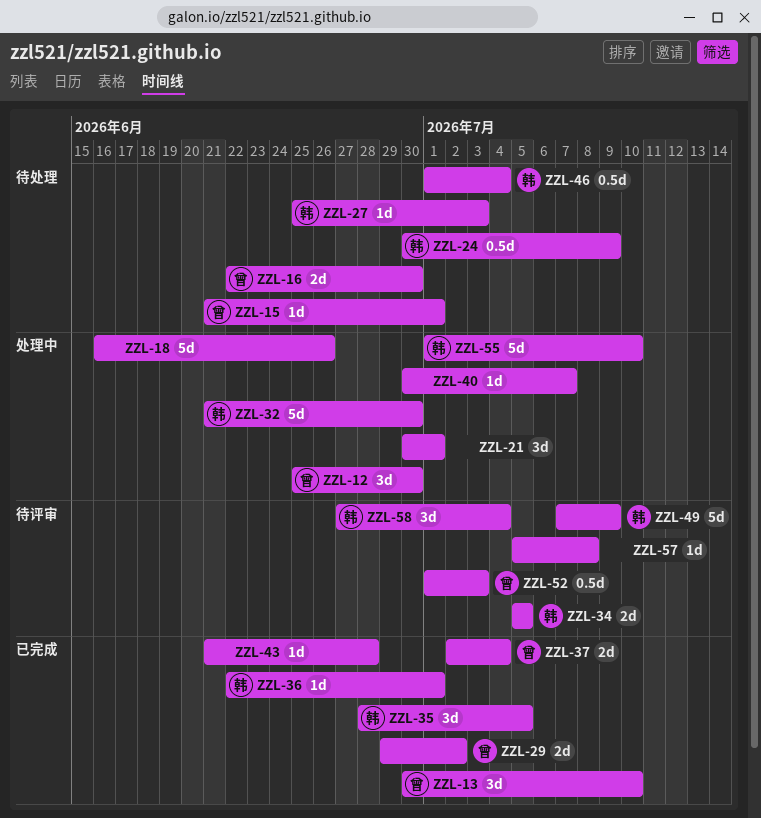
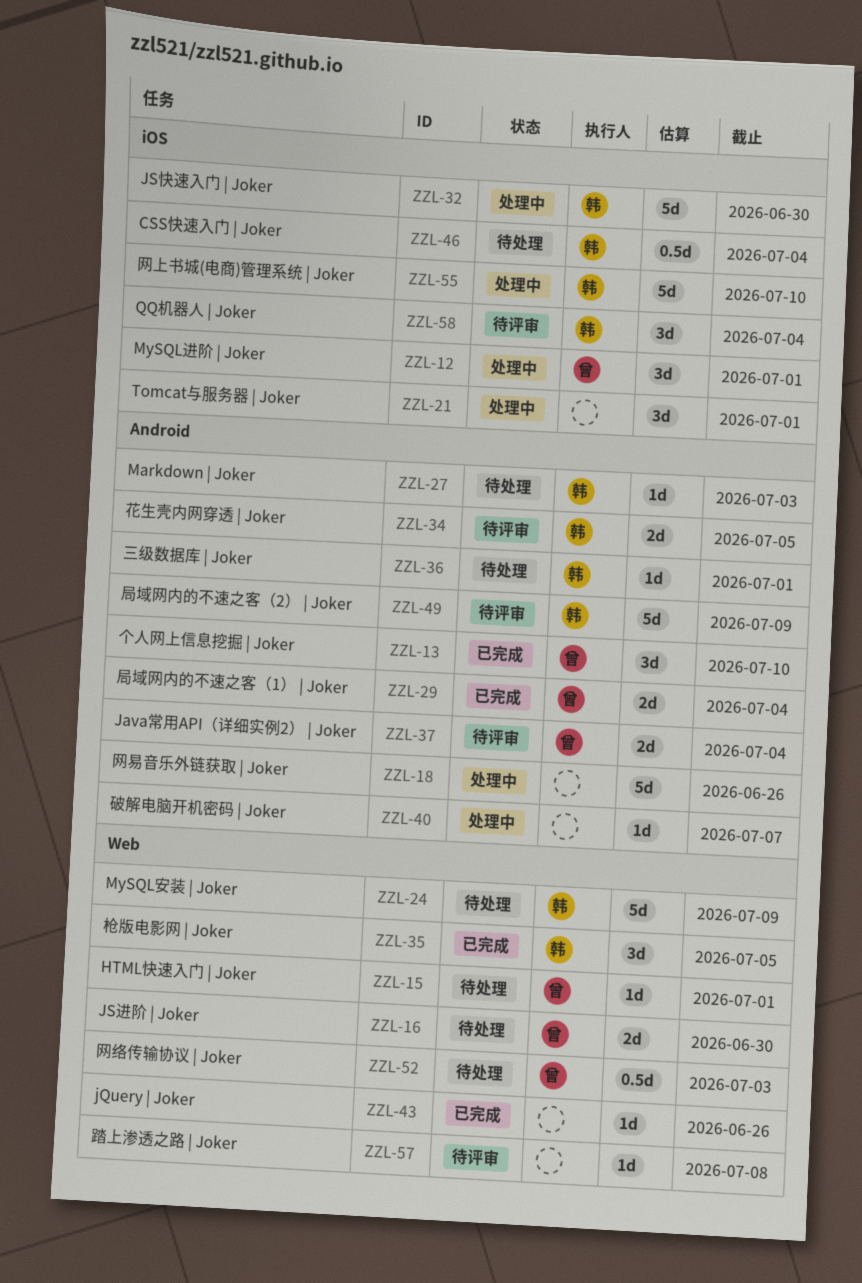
ZZL-12, due: Jun 30 -> Jul 1
ZZL-24, estimate: 0.5d -> 5d
ZZL-29, due: Jul 2 -> Jul 4
ZZL-36, status: 已完成 -> 待处理
ZZL-37, status: 已完成 -> 待评审
ZZL-43, due: Jun 28 -> Jun 26
ZZL-52, status: 待评审 -> 待处理

